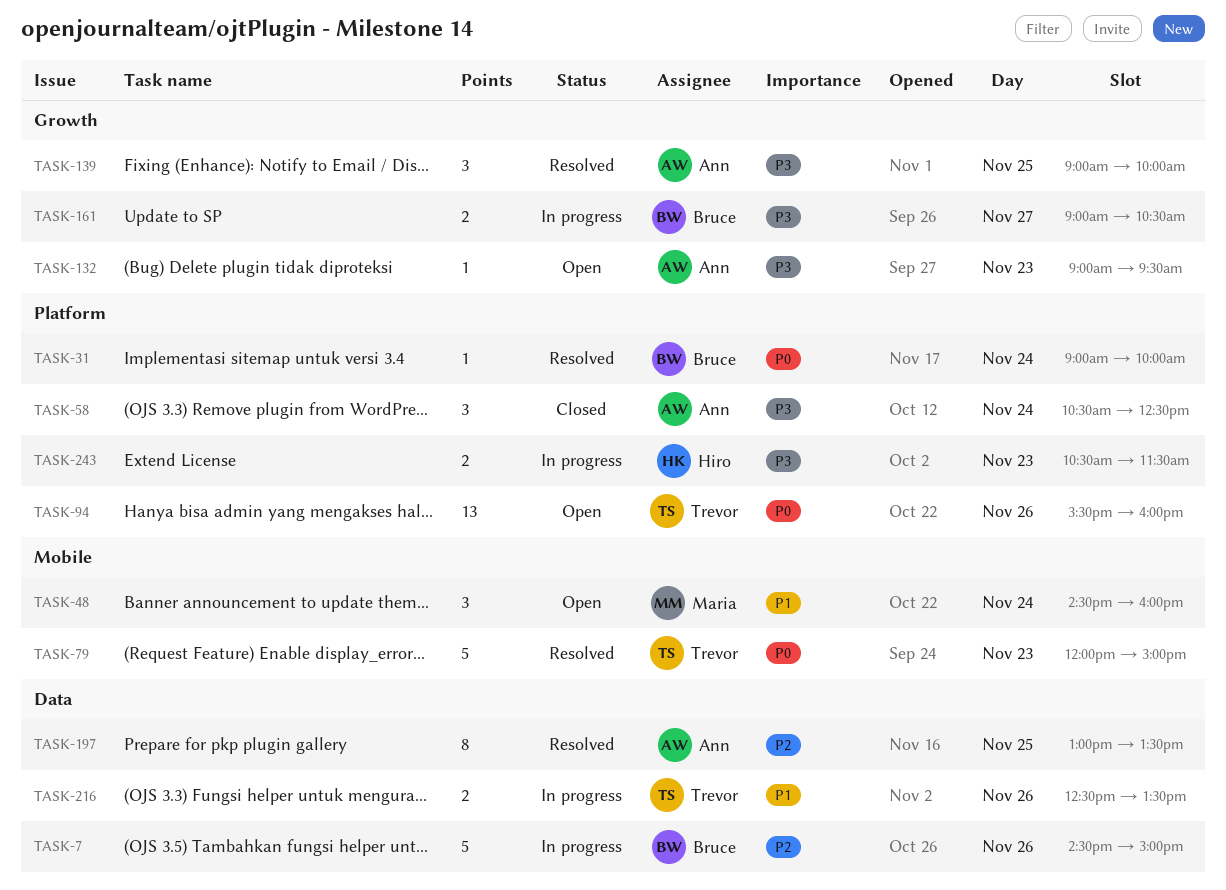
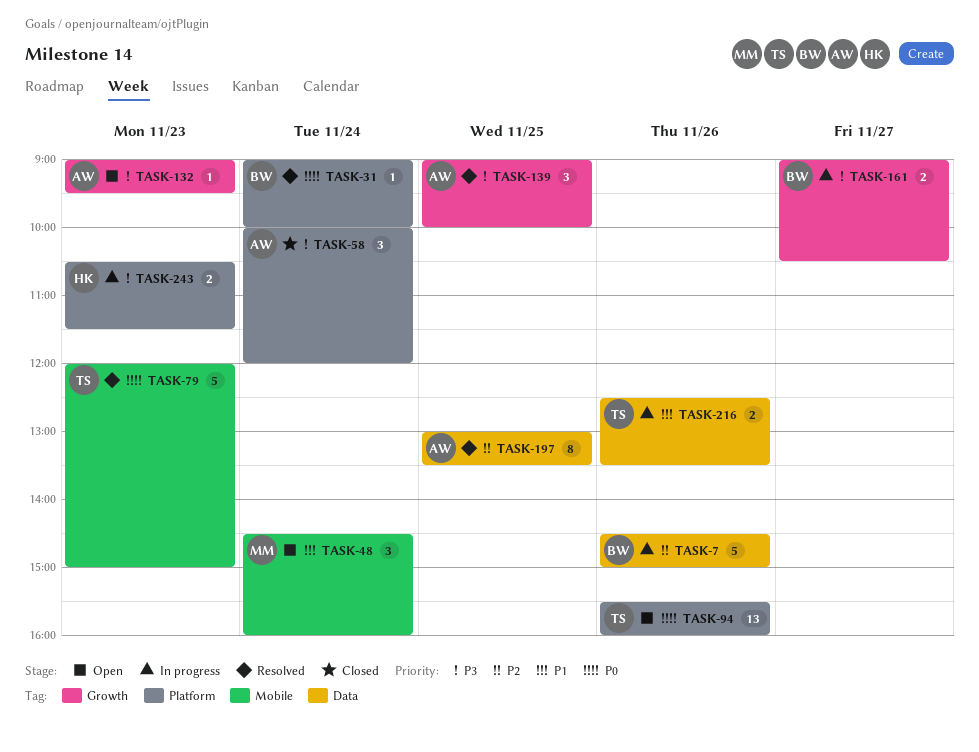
TASK-58, begins: 10:30 -> 10:00
TASK-58, ends: 12:30 -> 12:00

